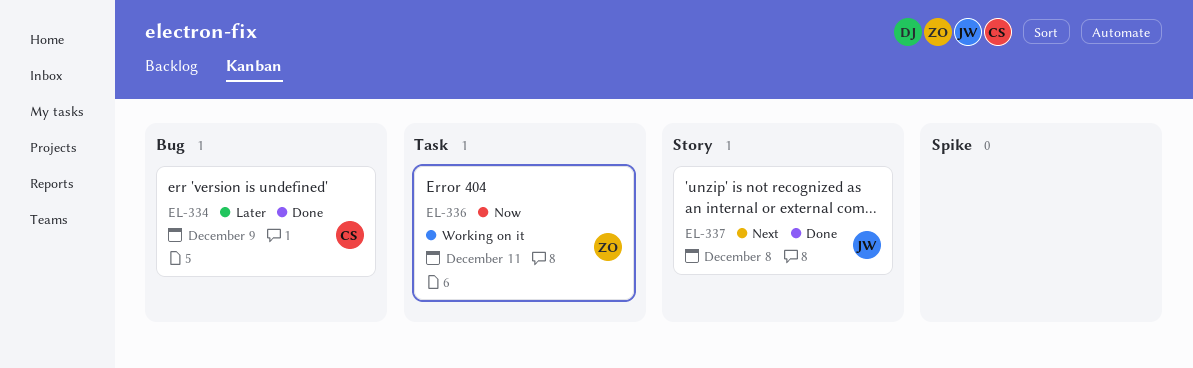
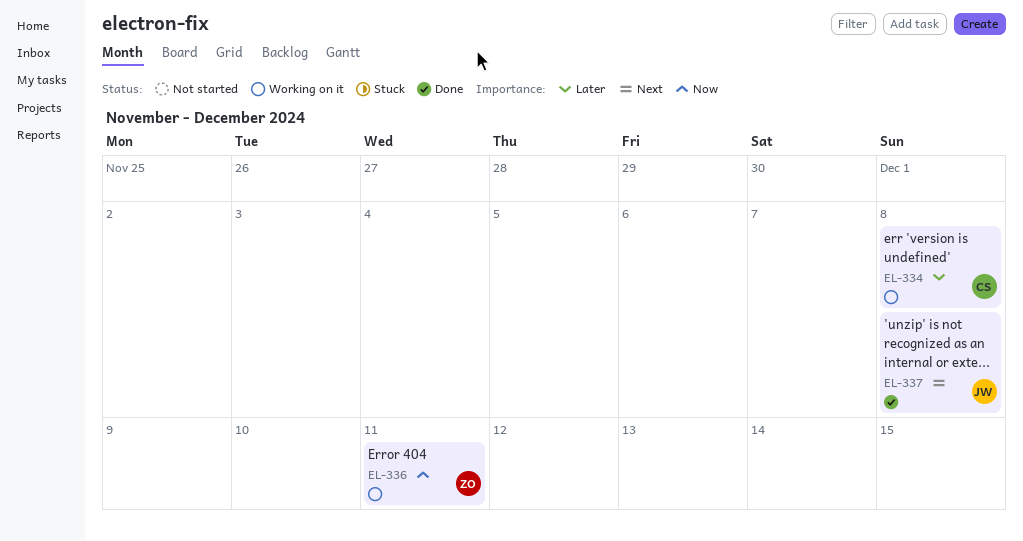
EL-334, status: Done -> Working on it
EL-334, due: Dec 9 -> Dec 8

